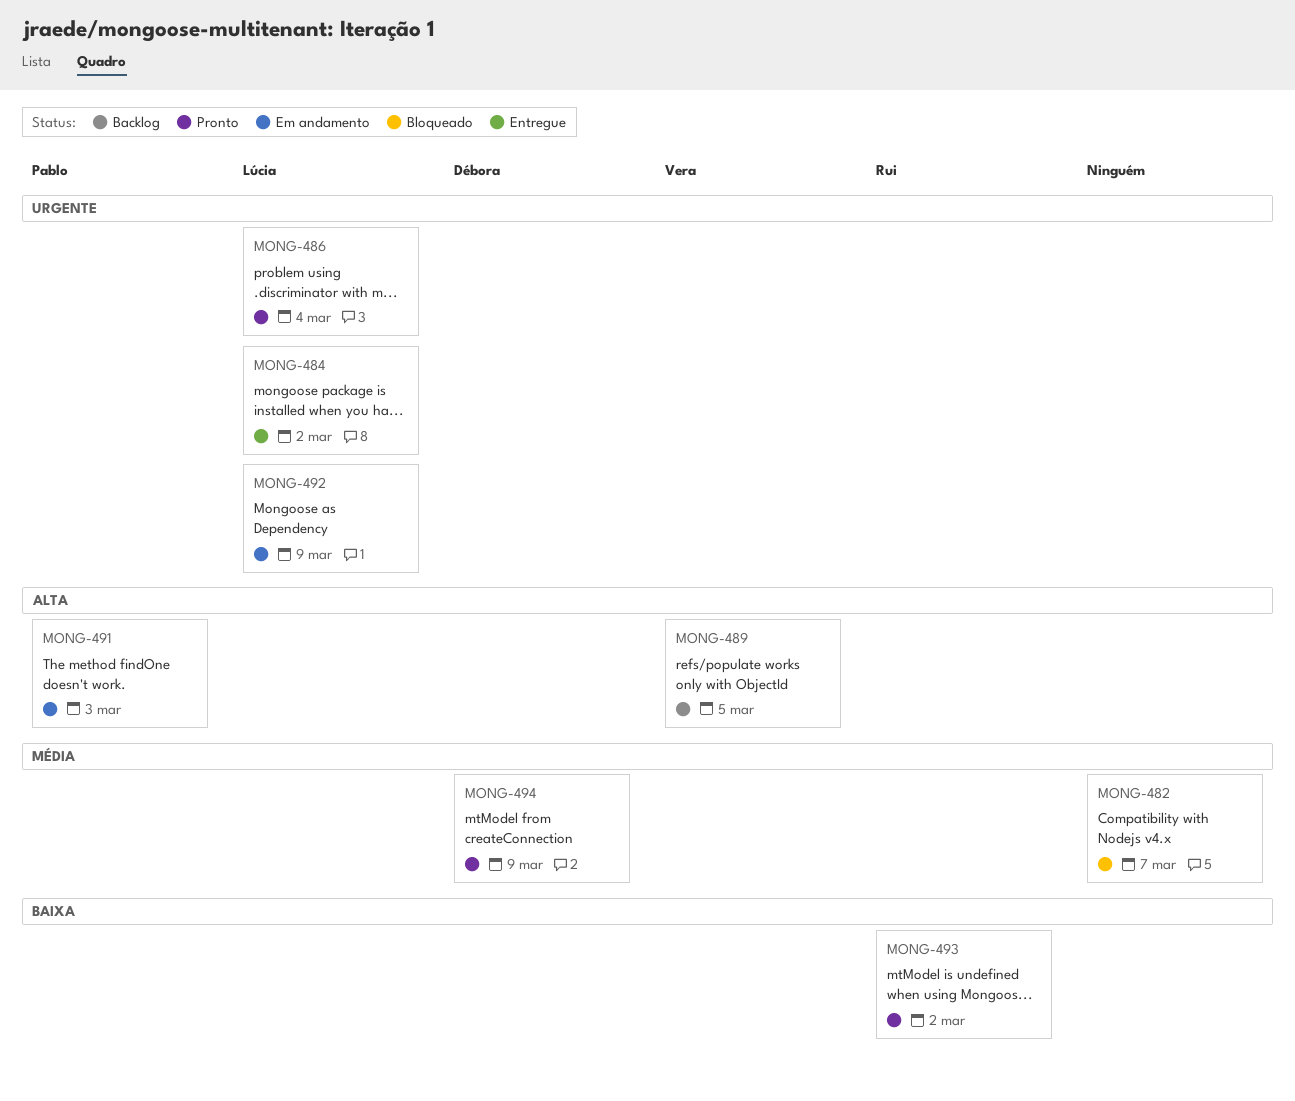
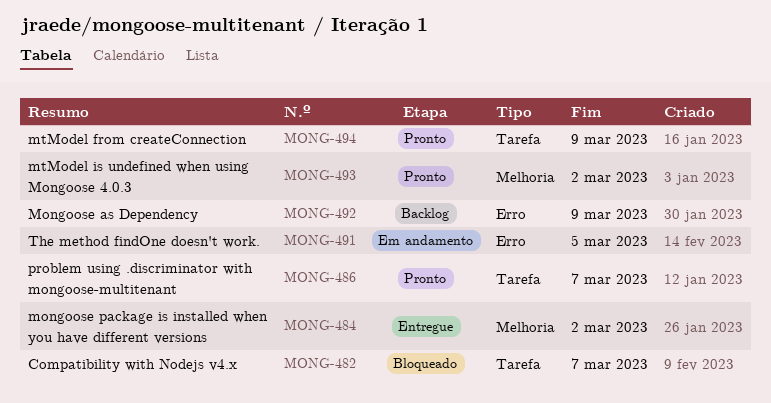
MONG-486, due: Mar 4 -> Mar 7
MONG-489: present -> none
MONG-491, due: Mar 3 -> Mar 5
MONG-492, status: Em andamento -> Backlog

